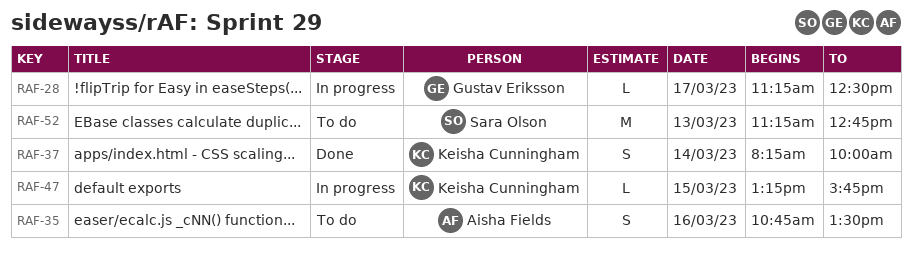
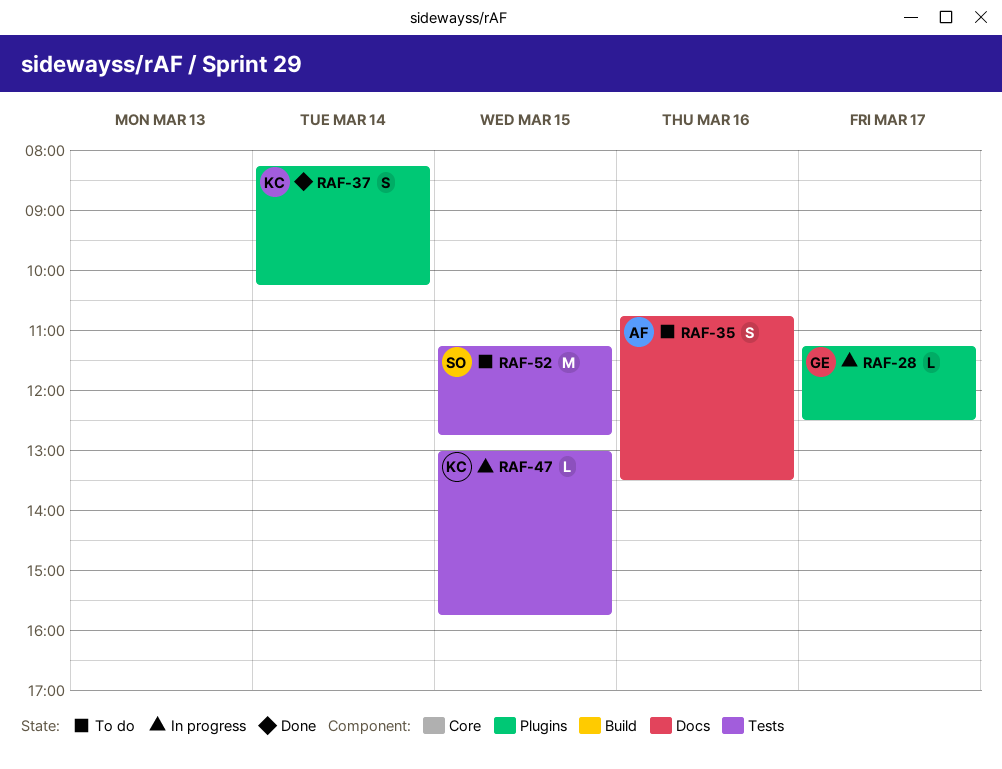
RAF-37, ends: 10:00 -> 10:15
RAF-47, begins: 13:15 -> 13:00
RAF-52, day: Mar 13 -> Mar 15

